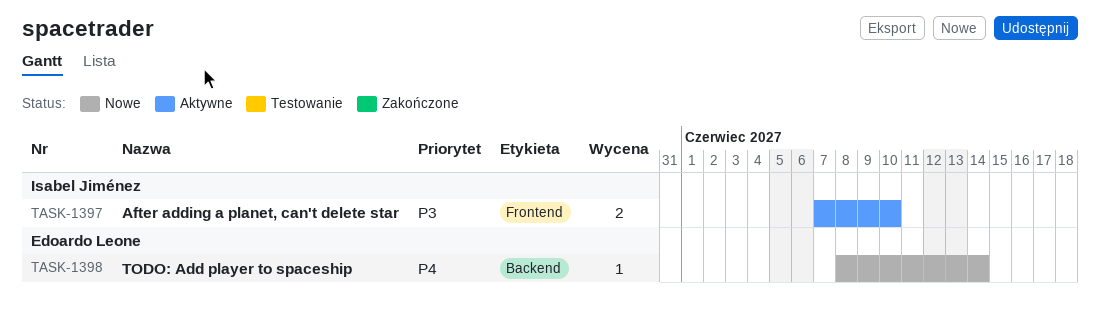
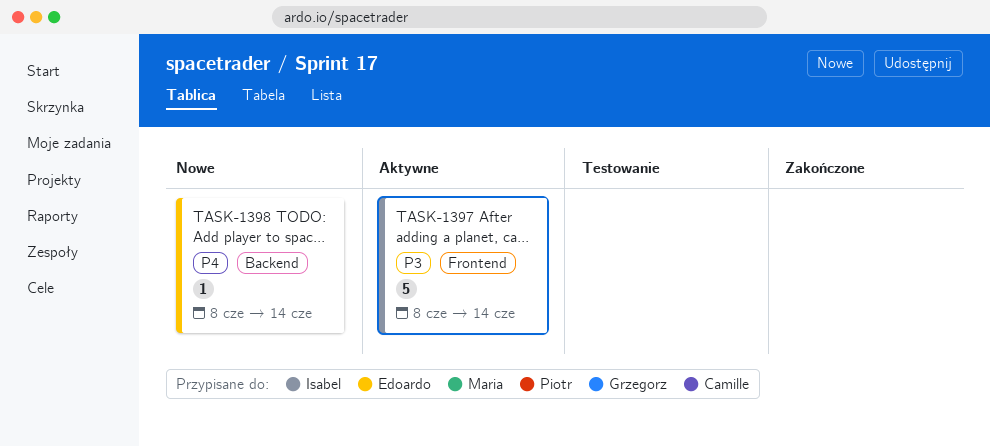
TASK-1397, estimate: 2 -> 5
TASK-1397, start: Jun 7 -> Jun 8
TASK-1397, due: Jun 10 -> Jun 14

